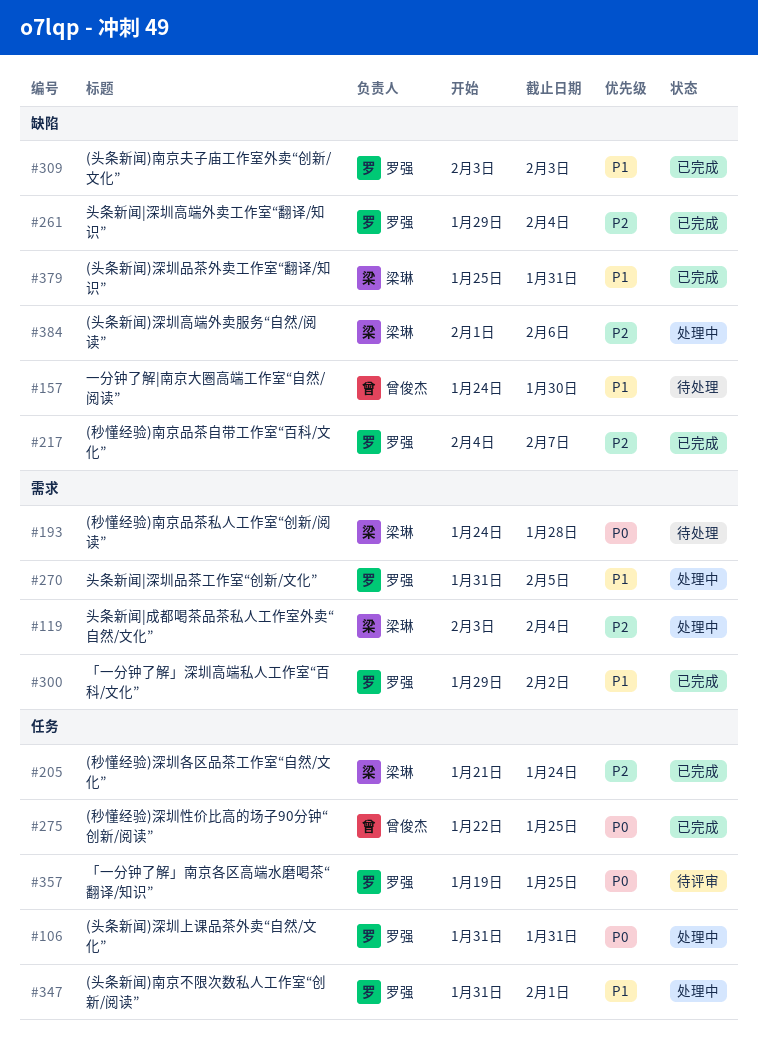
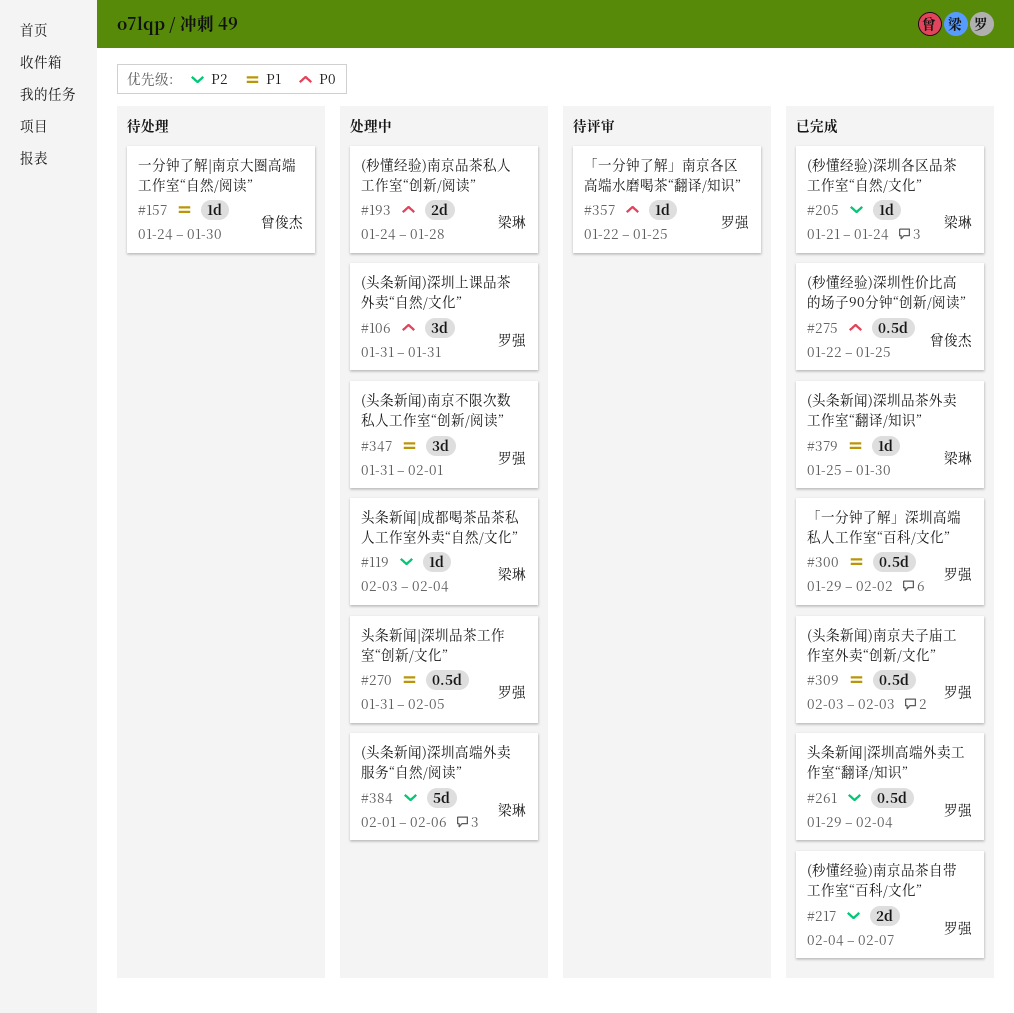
#193, status: 待处理 -> 处理中
#357, start: Jan 19 -> Jan 22
#379, due: Jan 31 -> Jan 30

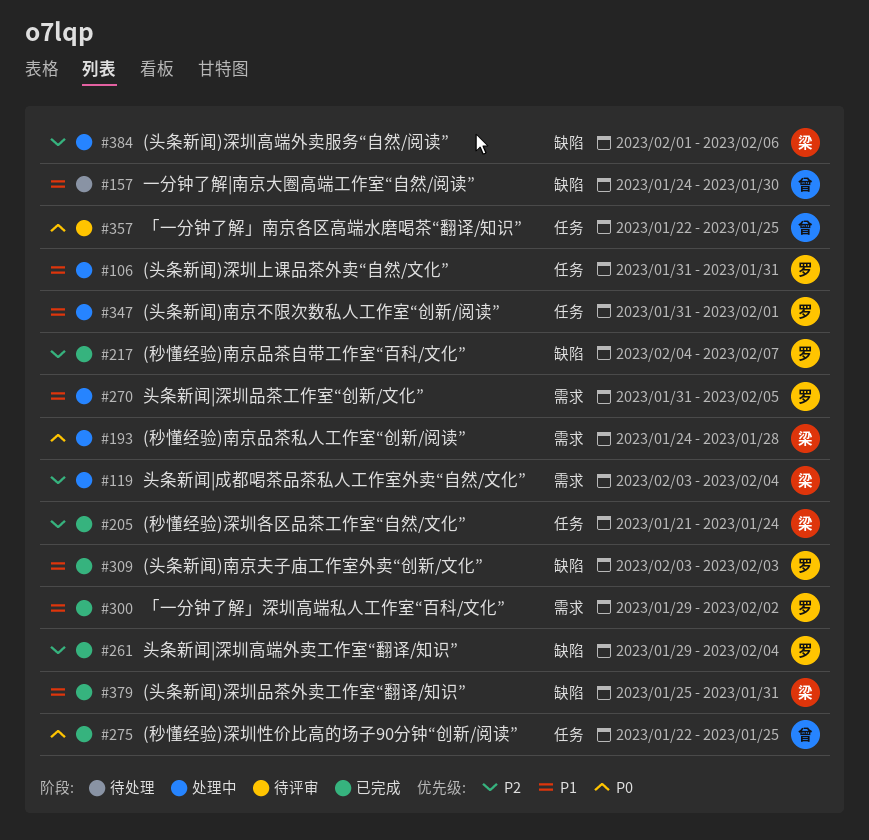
#106, priority: P0 -> P1
#357, owner: 罗强 -> 曾俊杰
#379, due: Jan 30 -> Jan 31

